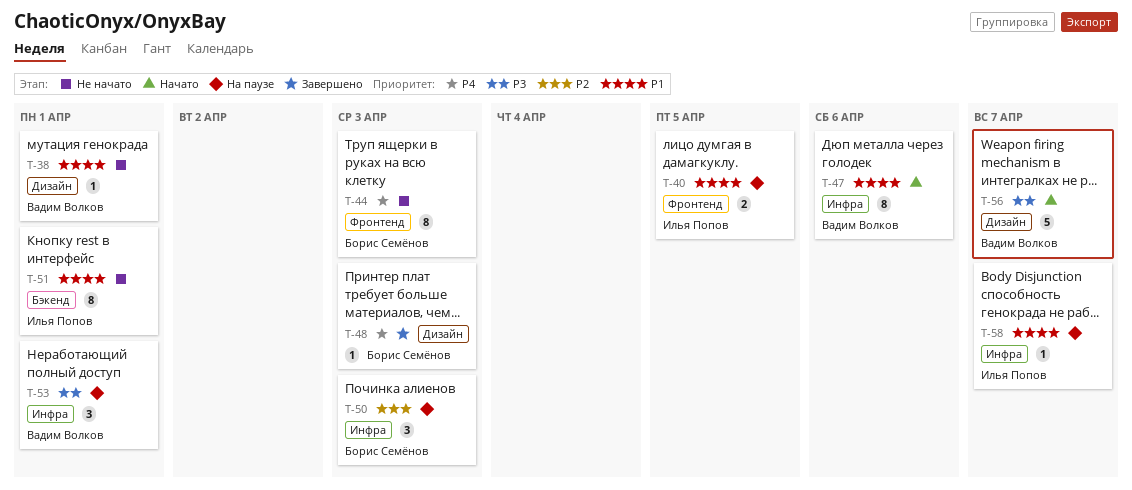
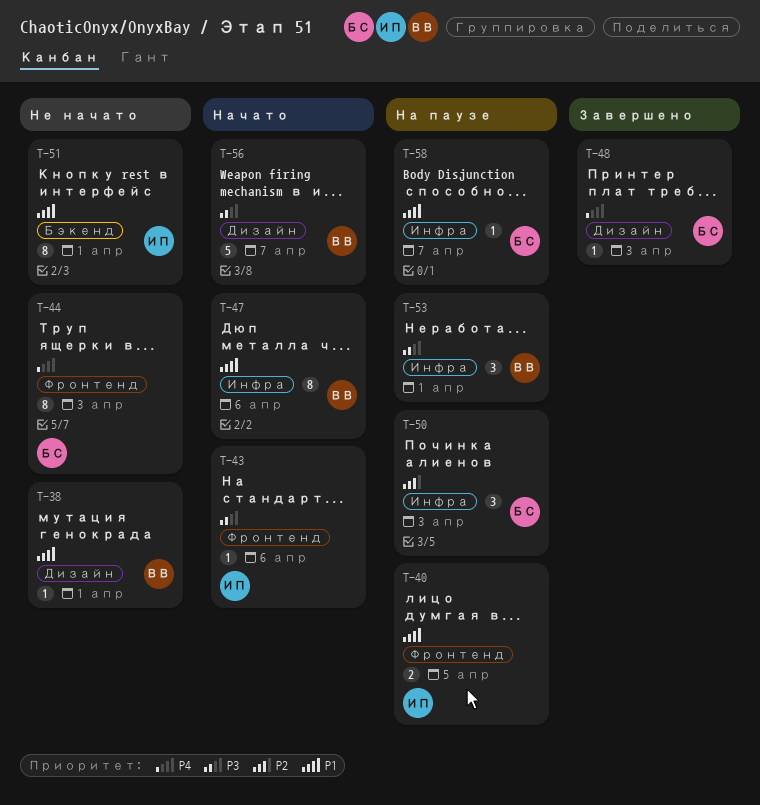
T-43: none -> present
T-58, owner: Илья Попов -> Борис Семёнов

